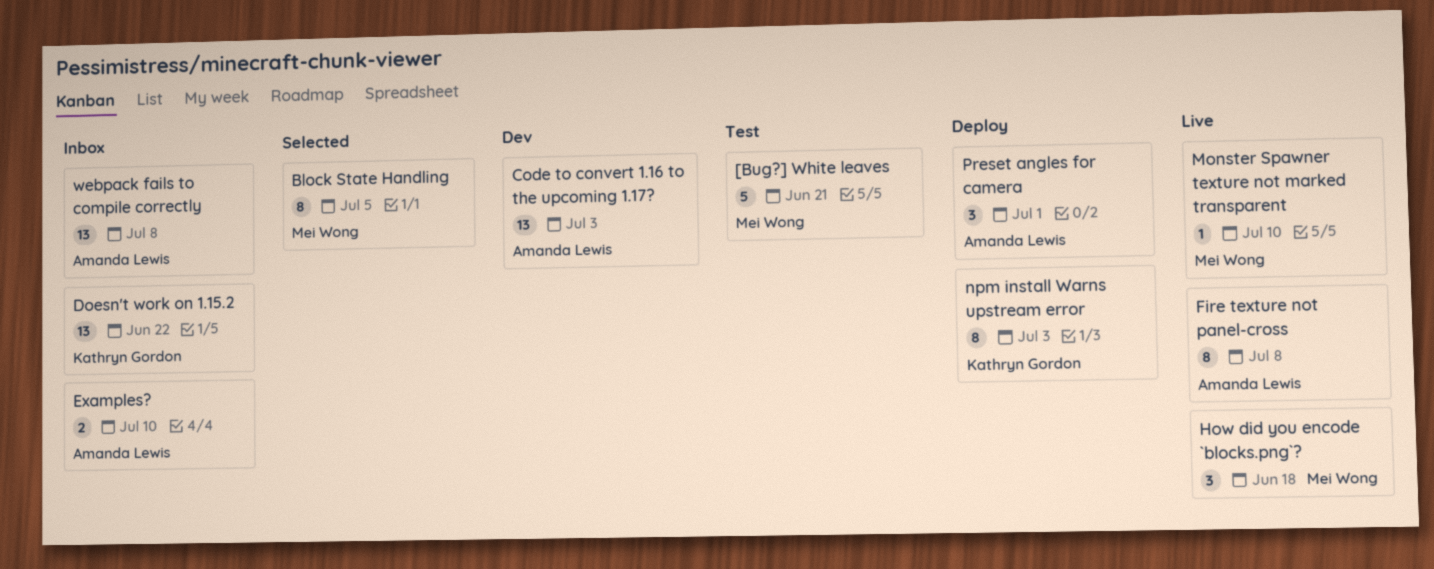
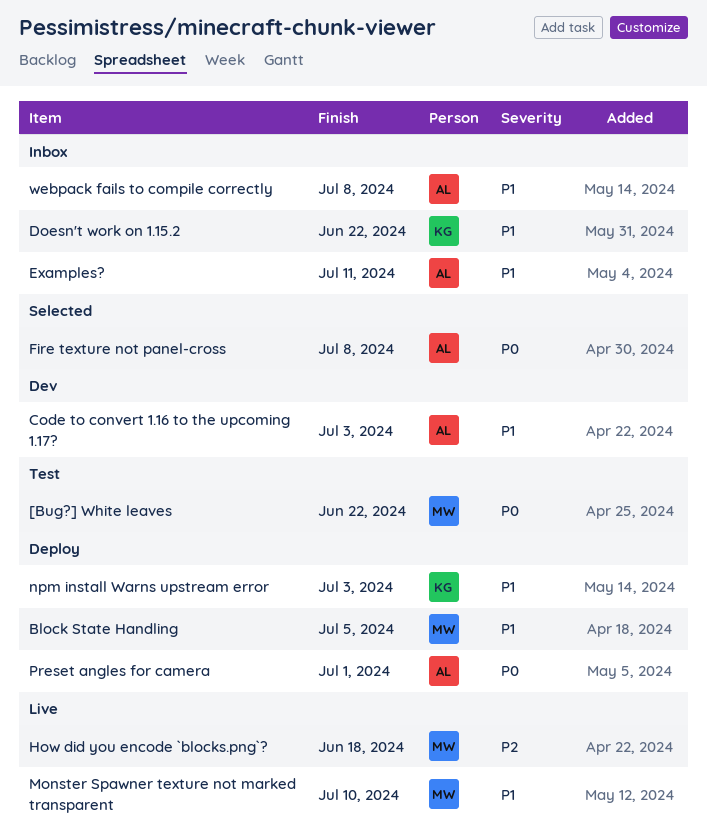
[Bug?] White leaves, due: Jun 21 -> Jun 22
Block State Handling, status: Selected -> Deploy
Examples?, due: Jul 10 -> Jul 11
Fire texture not panel-cross, status: Live -> Selected

